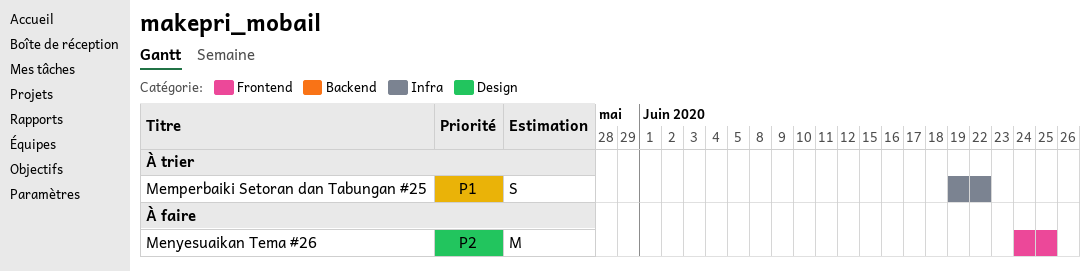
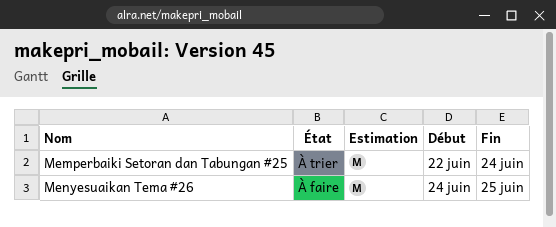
Memperbaiki Setoran dan Tabungan #25, estimate: S -> M
Memperbaiki Setoran dan Tabungan #25, start: Jun 19 -> Jun 22
Memperbaiki Setoran dan Tabungan #25, due: Jun 22 -> Jun 24

